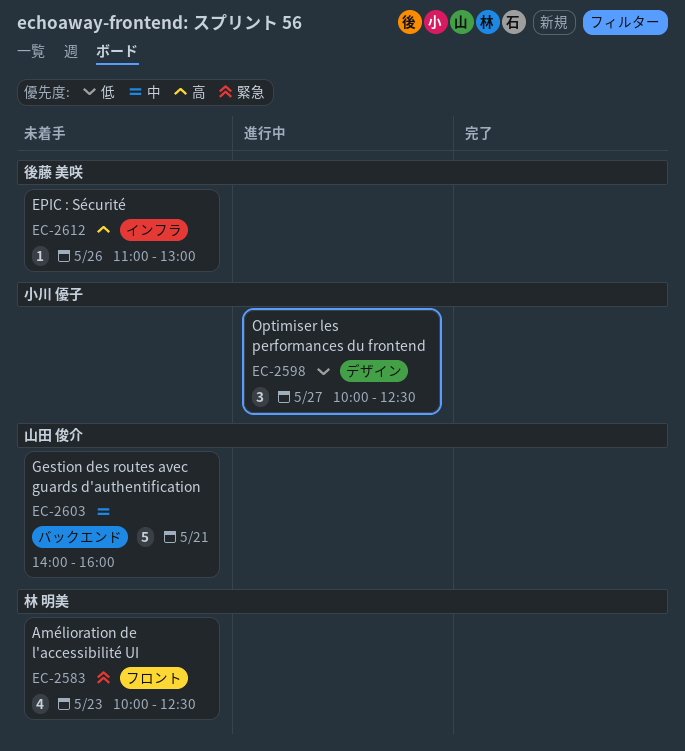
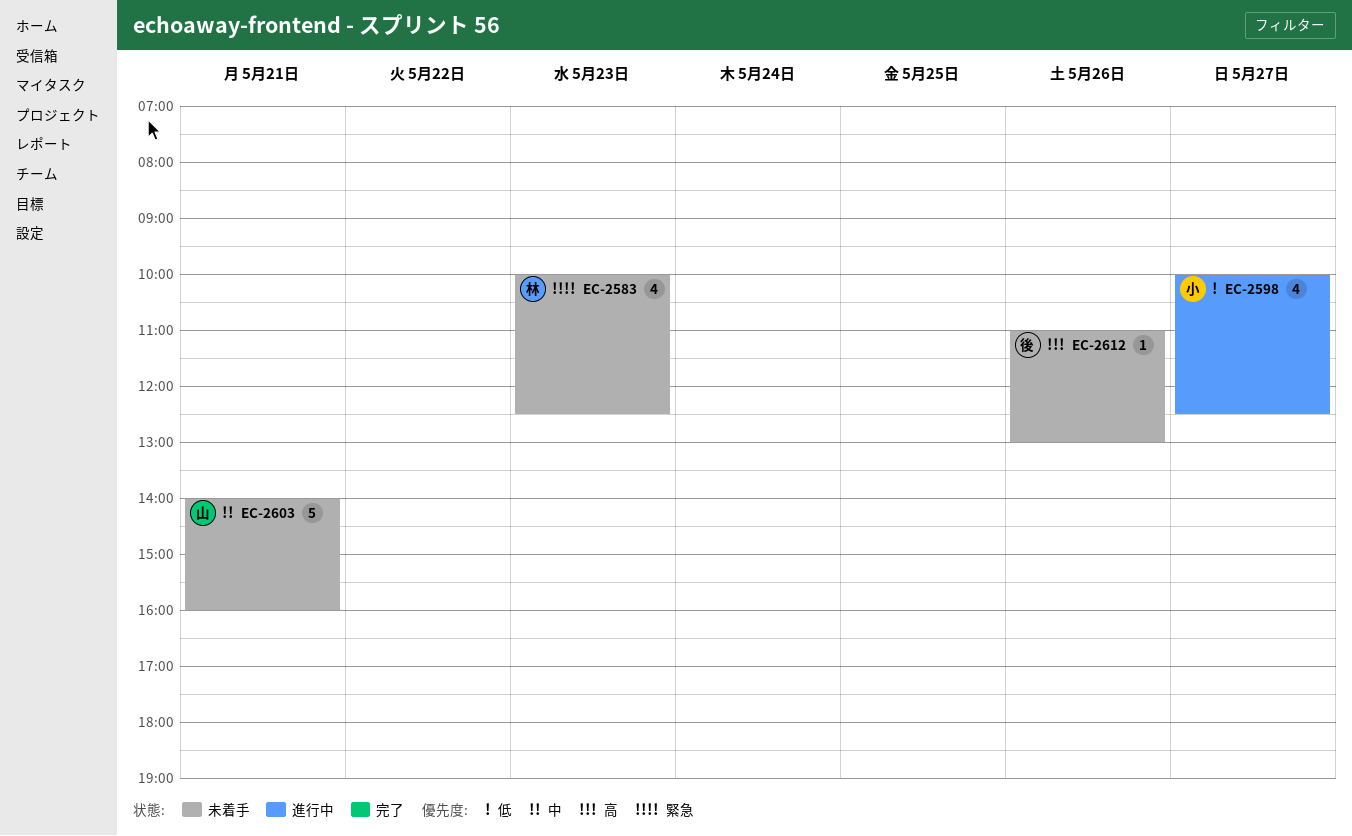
EC-2598, estimate: 3 -> 4

